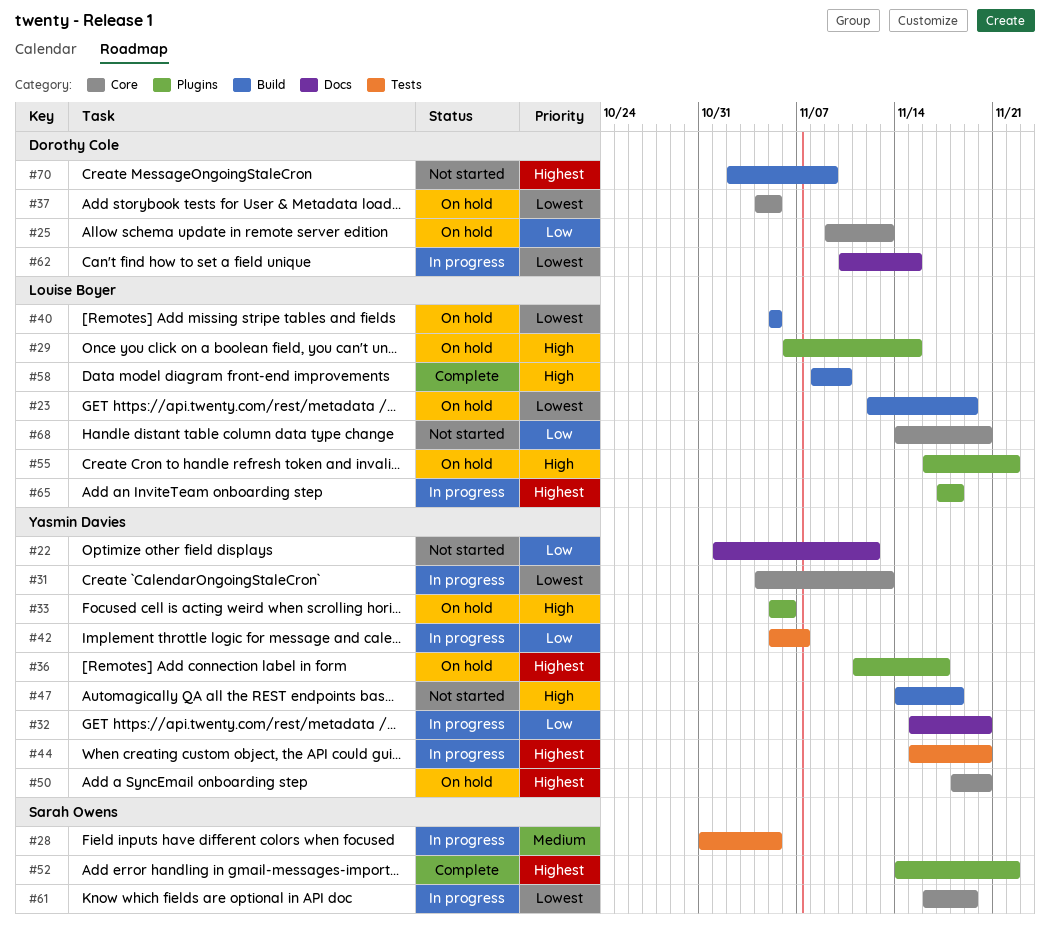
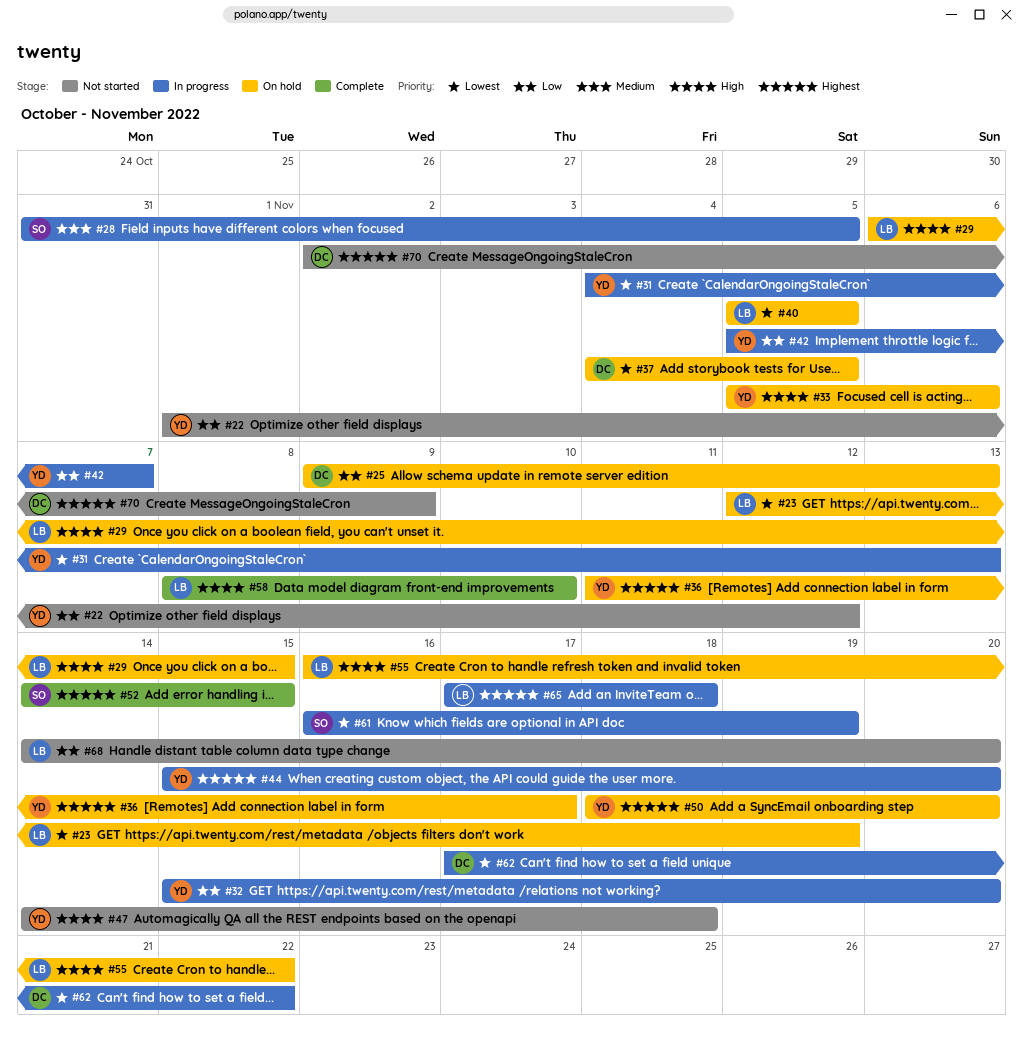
#52, due: Nov 22 -> Nov 15
#62, start: Nov 10 -> Nov 17
#62, due: Nov 15 -> Nov 22

